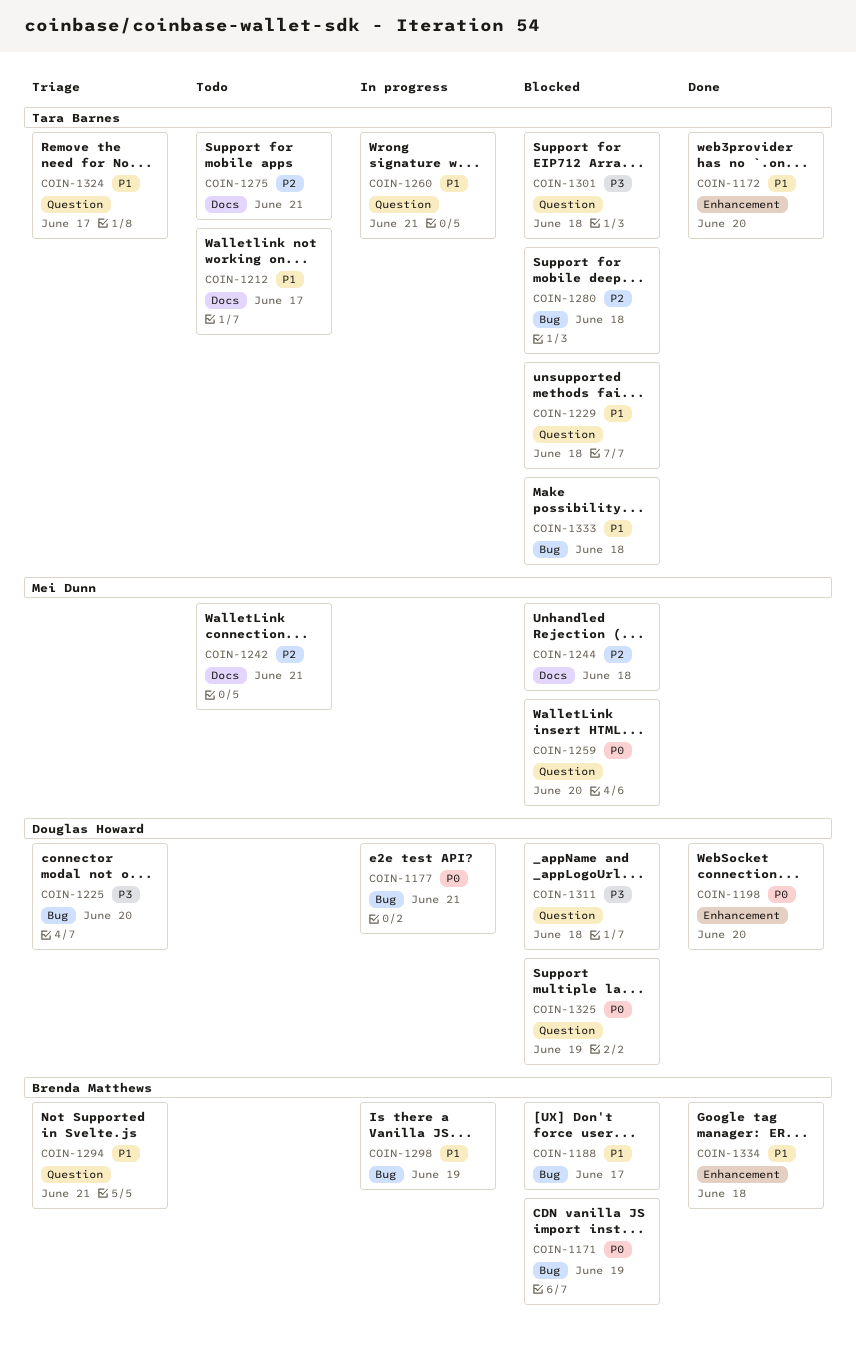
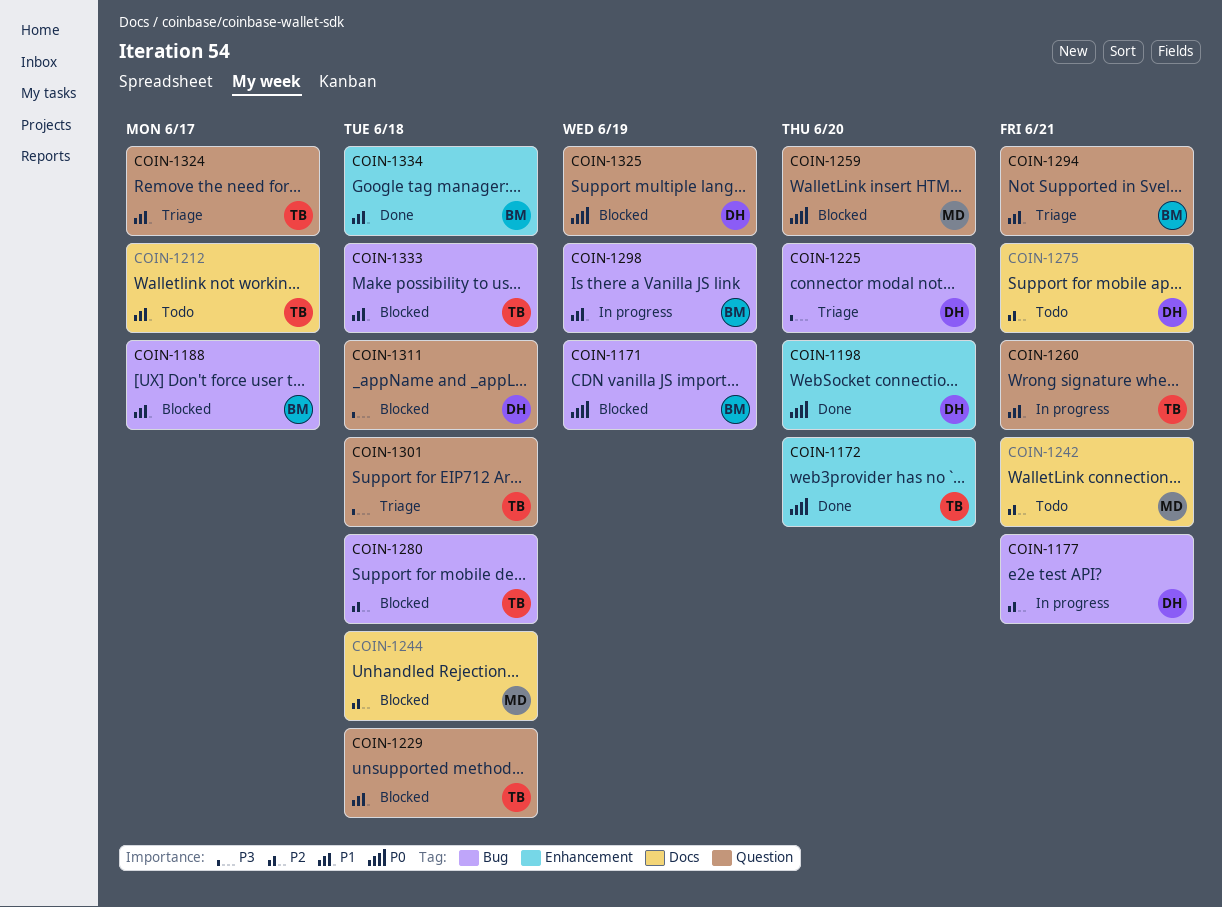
COIN-1172, priority: P1 -> P0
COIN-1177, priority: P0 -> P2
COIN-1275, owner: Tara Barnes -> Douglas Howard
COIN-1301, status: Blocked -> Triage

